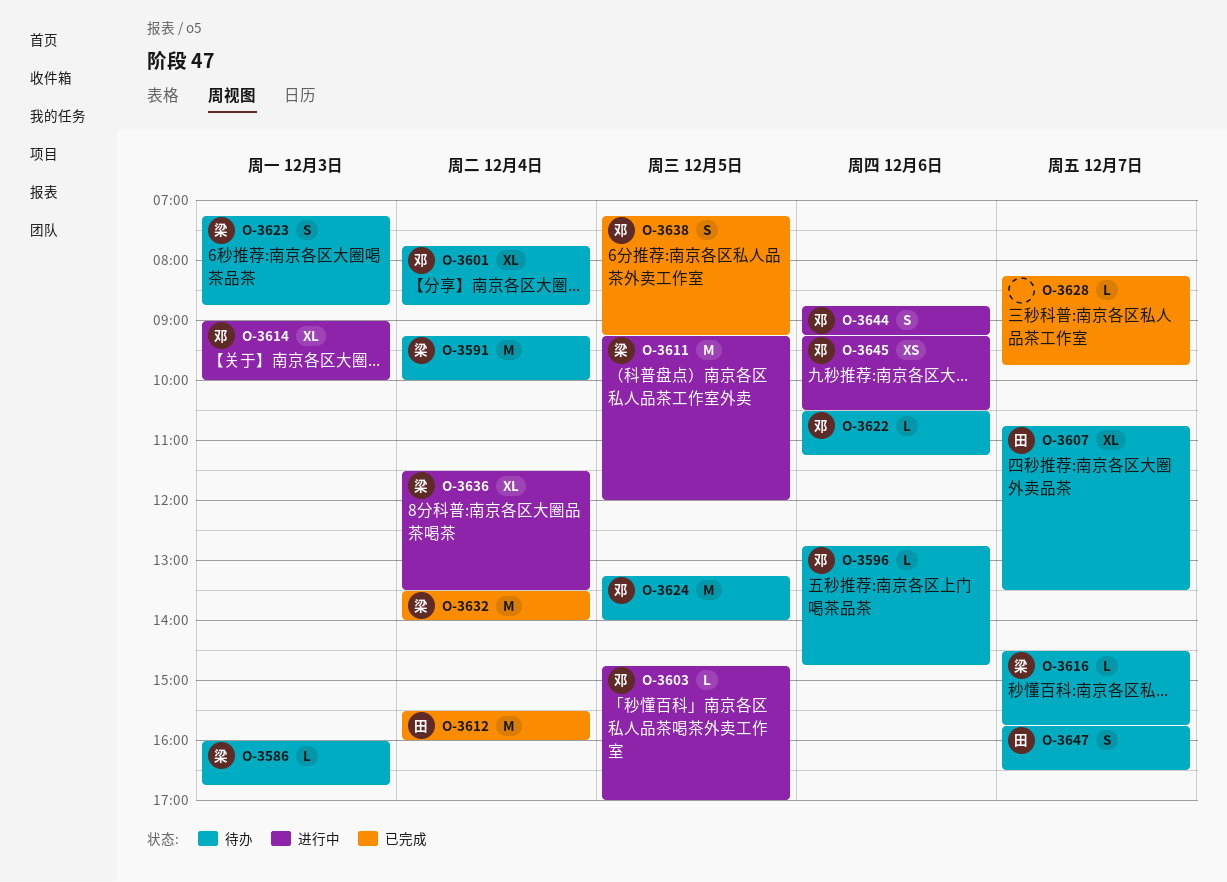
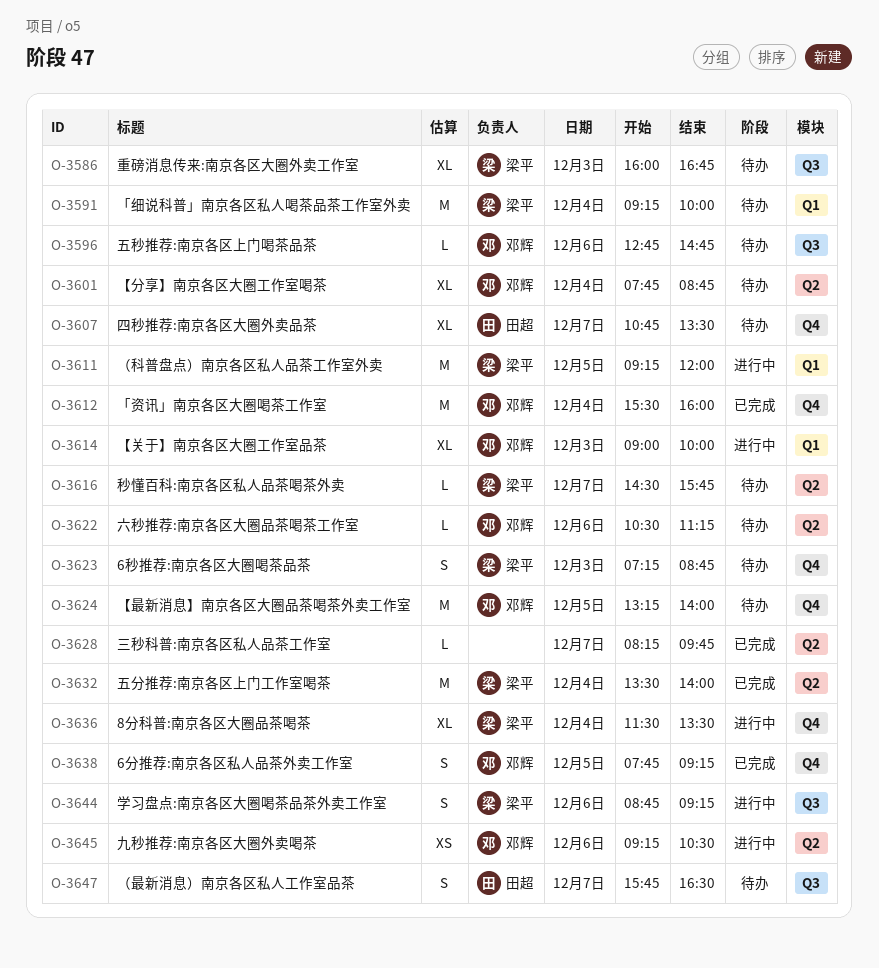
O-3586, estimate: L -> XL
O-3603: present -> none
O-3612, owner: 田超 -> 邓辉
O-3638, begins: 07:15 -> 07:45
O-3644, owner: 邓辉 -> 梁平

